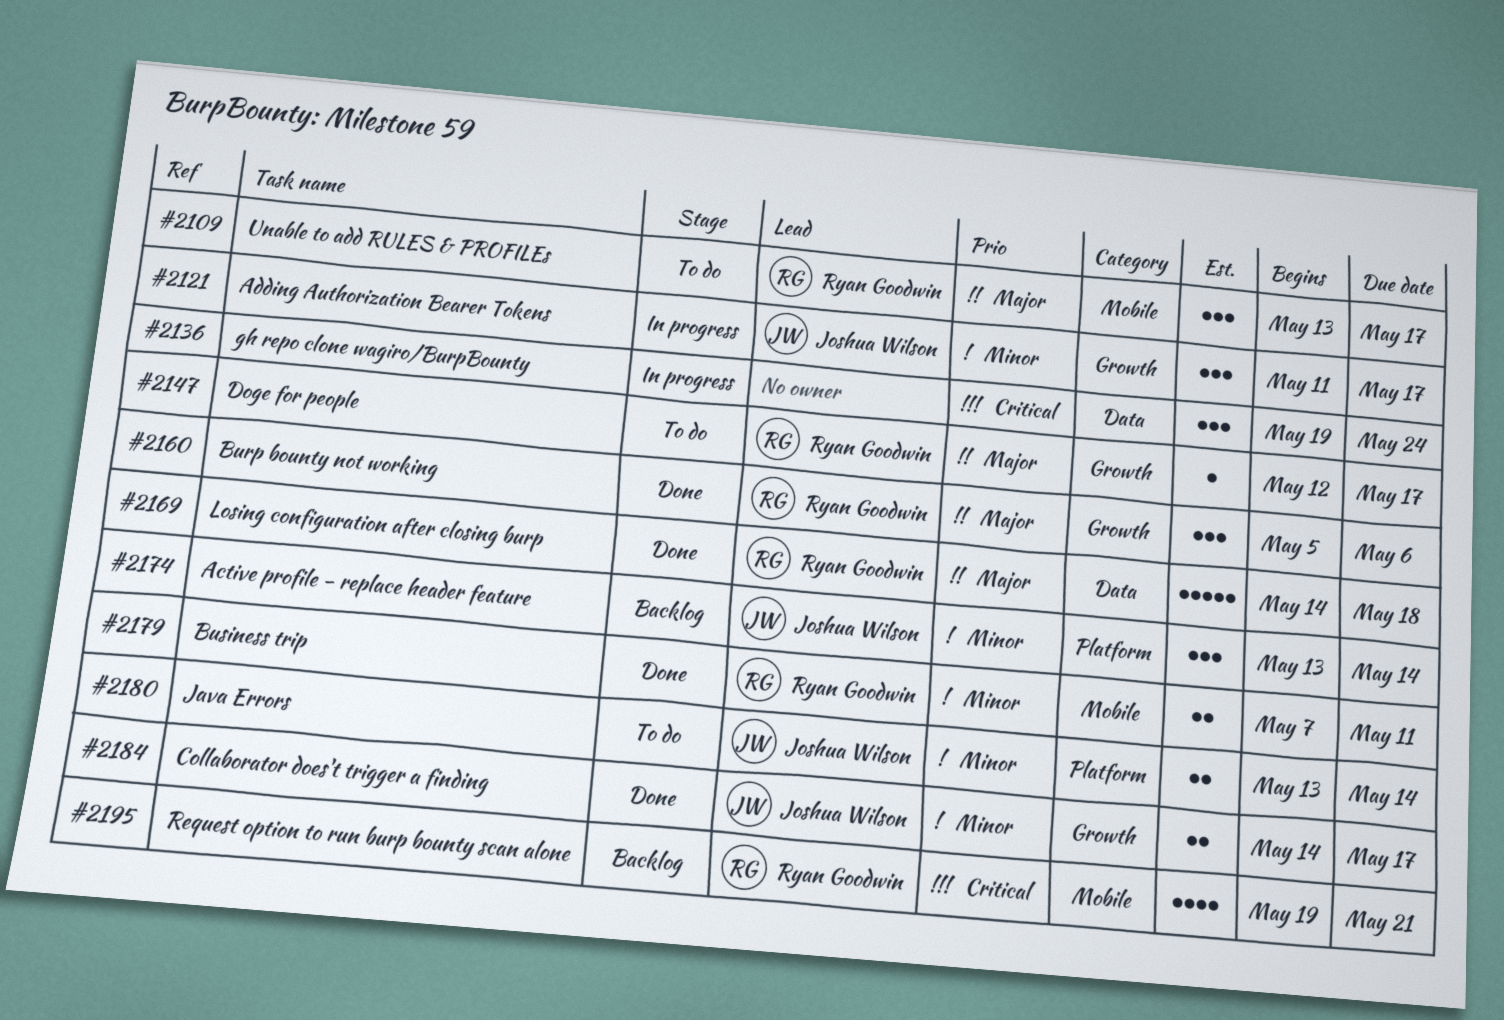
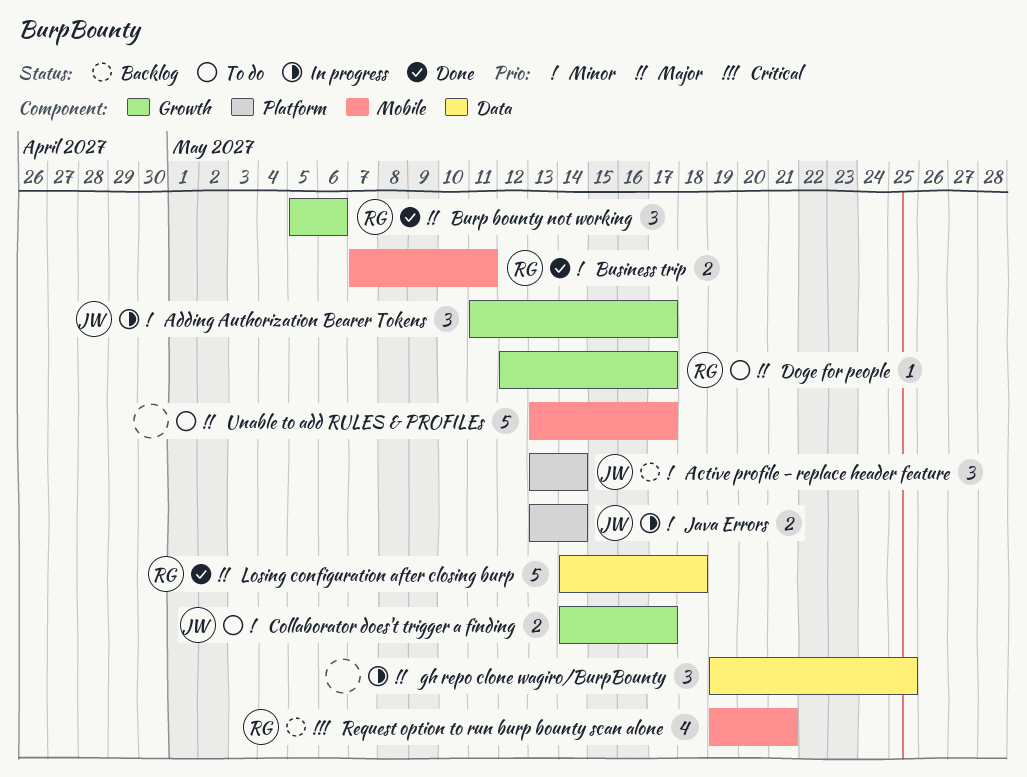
Collaborator does't trigger a finding, status: Done -> To do
gh repo clone wagiro/BurpBounty, priority: Critical -> Major
gh repo clone wagiro/BurpBounty, due: May 24 -> May 25
Java Errors, status: To do -> In progress
Unable to add RULES & PROFILEs, owner: Ryan Goodwin -> none
Unable to add RULES & PROFILEs, estimate: 3 -> 5

